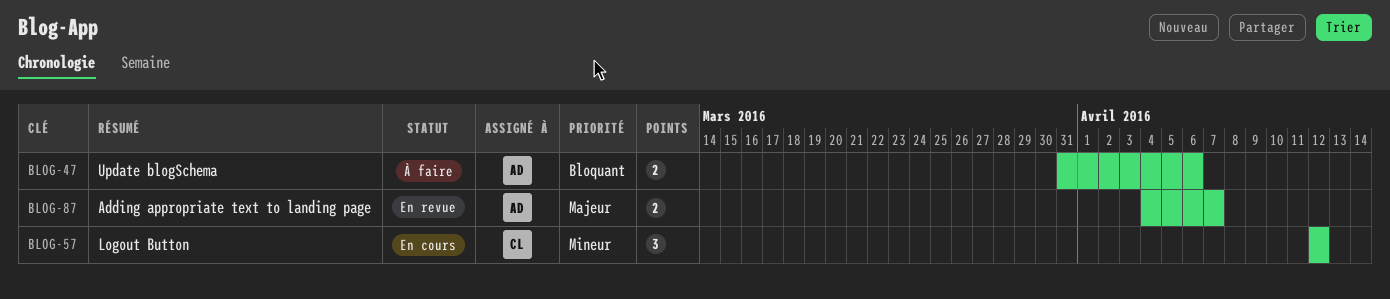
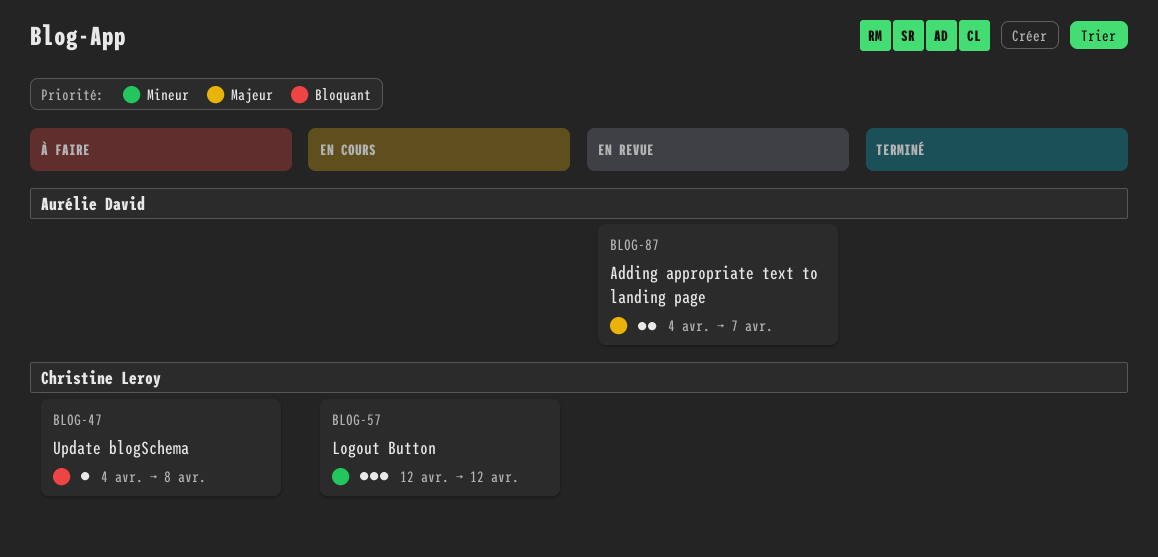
BLOG-47, owner: Aurélie David -> Christine Leroy
BLOG-47, estimate: 2 -> 1
BLOG-47, start: Mar 31 -> Apr 4
BLOG-47, due: Apr 6 -> Apr 8

